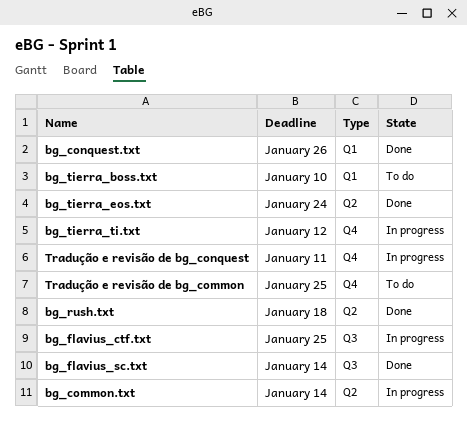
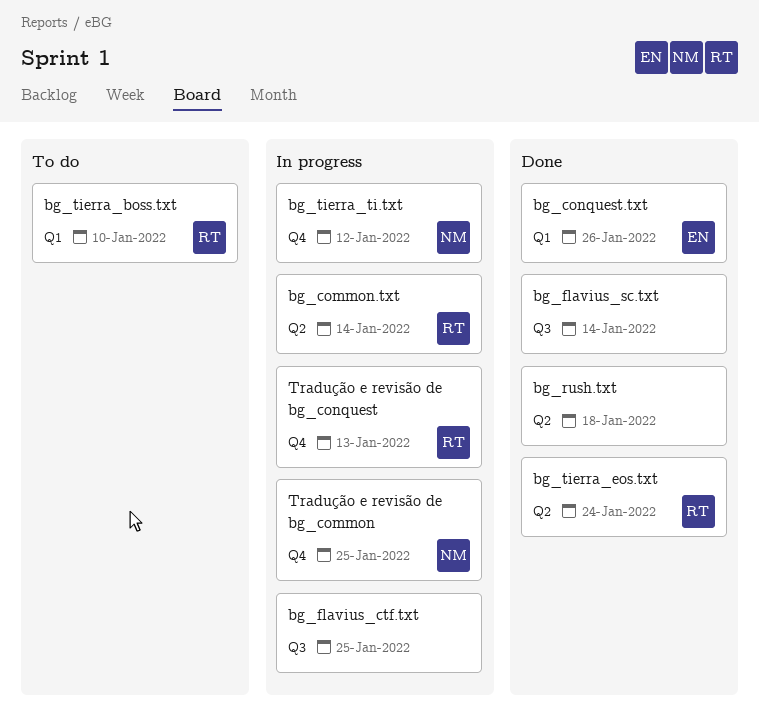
Tradução e revisão de bg_common, status: To do -> In progress
Tradução e revisão de bg_conquest, due: Jan 11 -> Jan 13

